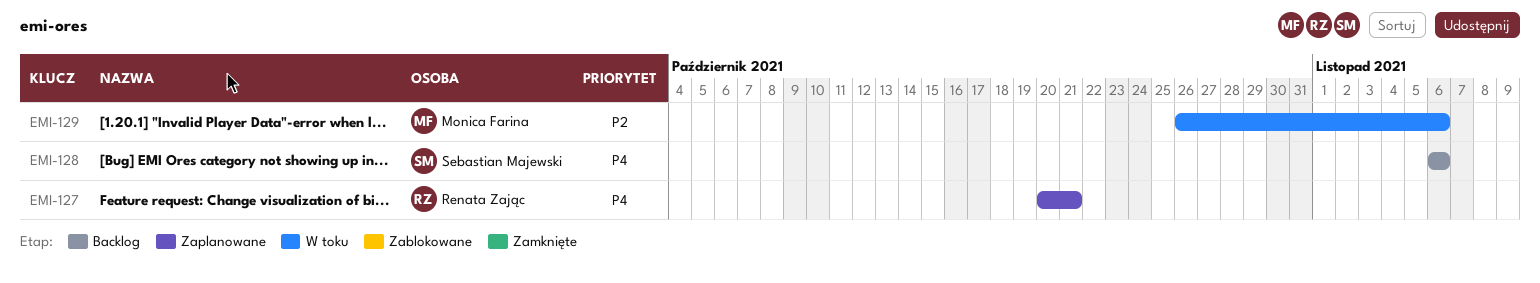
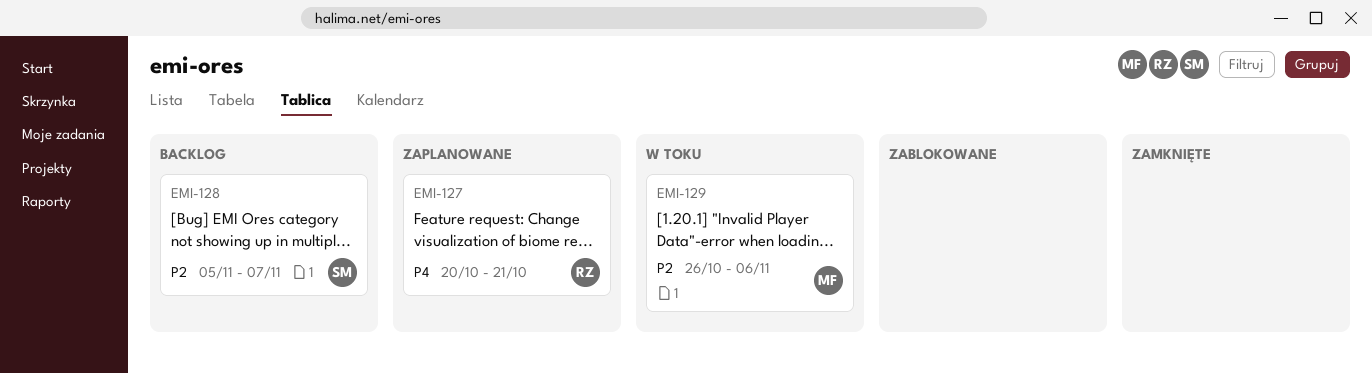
EMI-128, priority: P4 -> P2
EMI-128, start: Nov 6 -> Nov 5
EMI-128, due: Nov 6 -> Nov 7

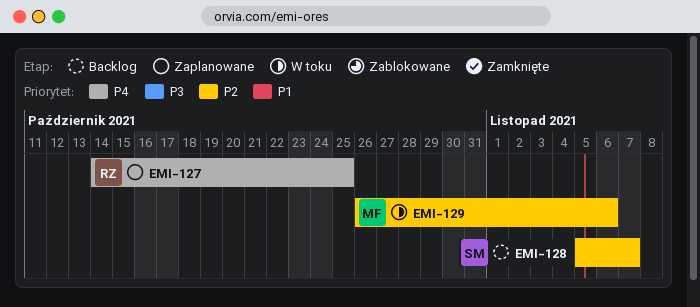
EMI-127, start: Oct 20 -> Oct 14
EMI-127, due: Oct 21 -> Oct 25

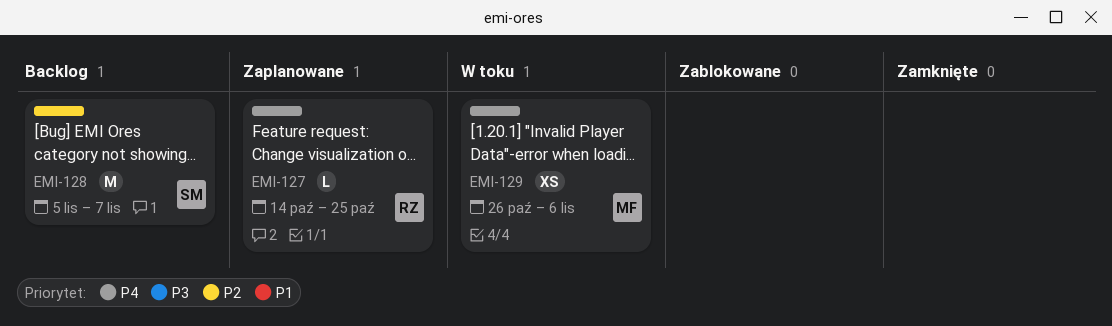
EMI-129, priority: P2 -> P4

